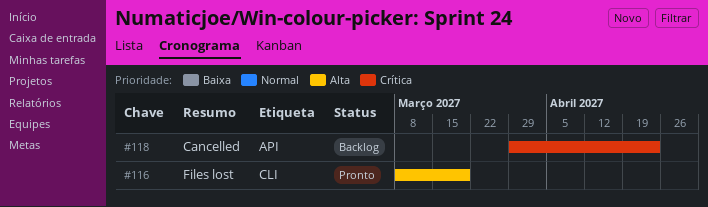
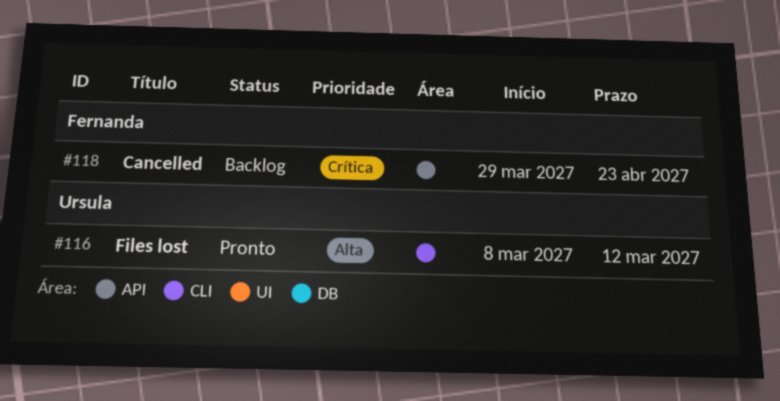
#116, due: Mar 19 -> Mar 12

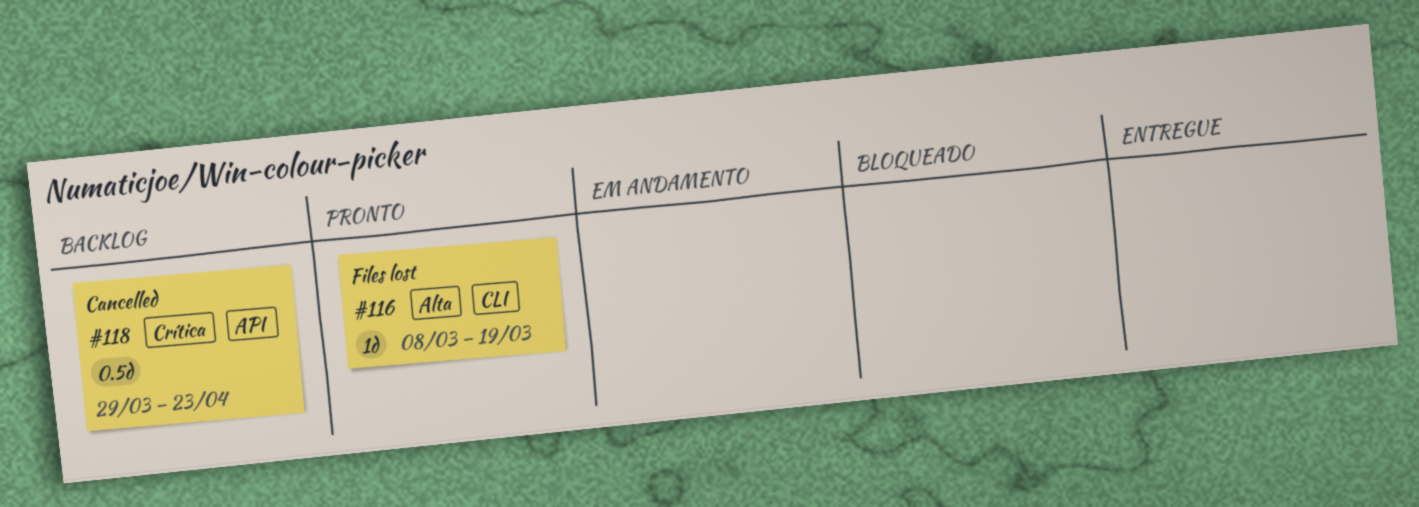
#116, due: Mar 12 -> Mar 19

